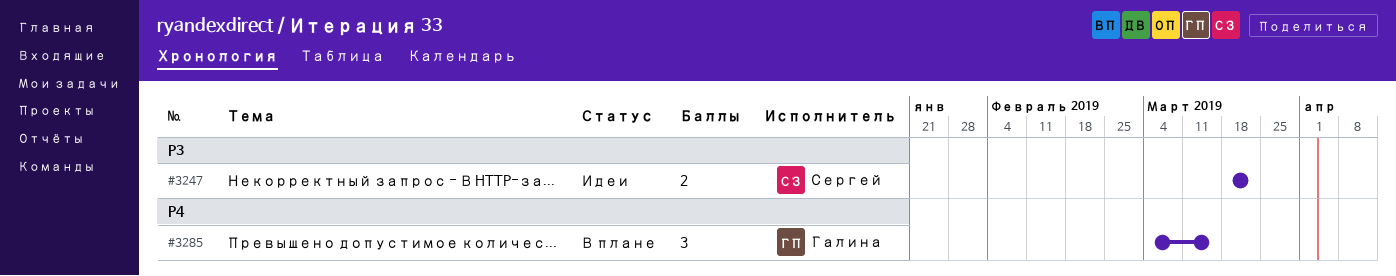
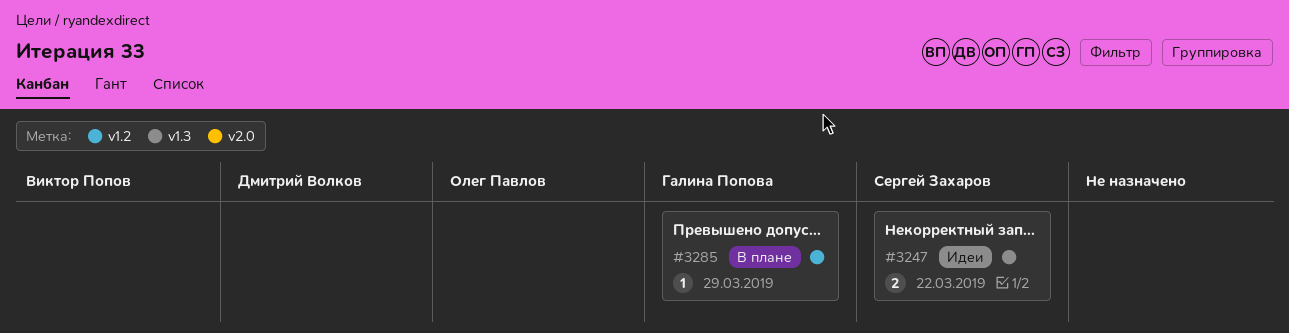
#3285, estimate: 3 -> 1
#3285, due: Mar 15 -> Mar 29

